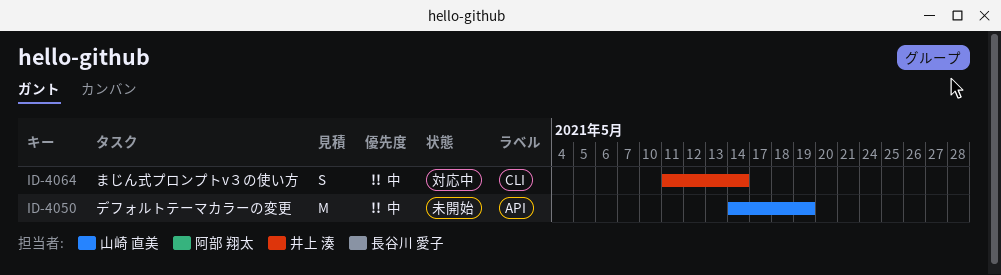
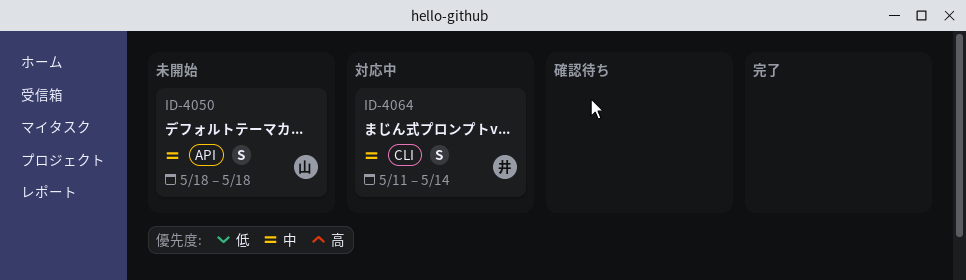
ID-4050, estimate: M -> S
ID-4050, start: May 14 -> May 18
ID-4050, due: May 19 -> May 18

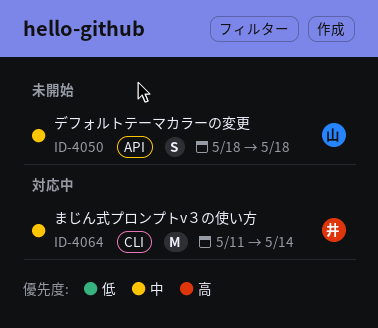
ID-4064, estimate: S -> M

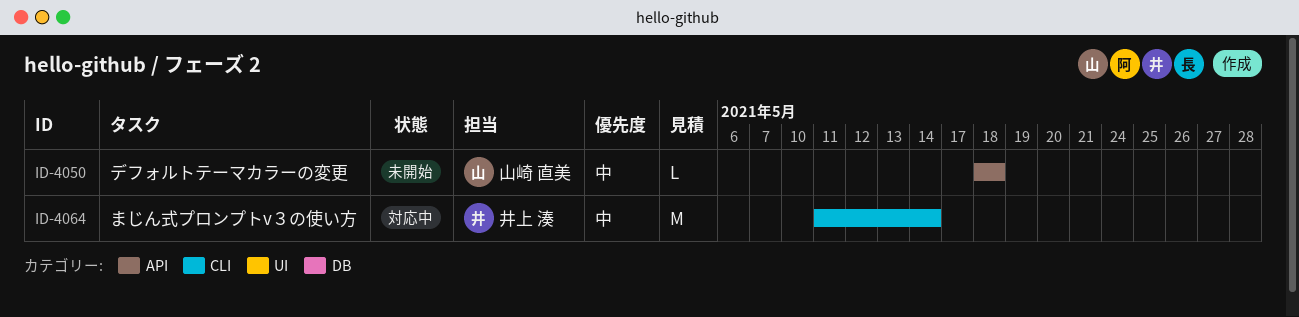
ID-4050, estimate: S -> L

